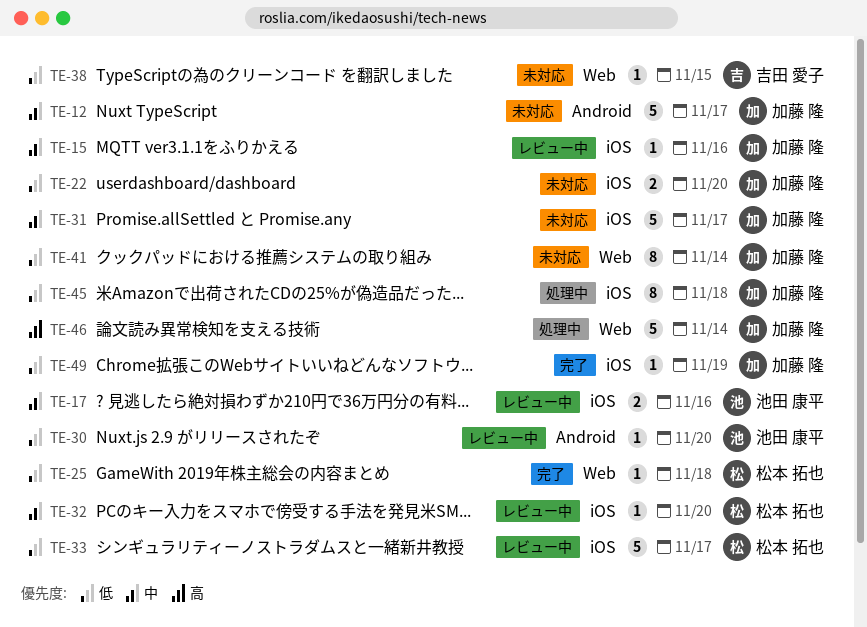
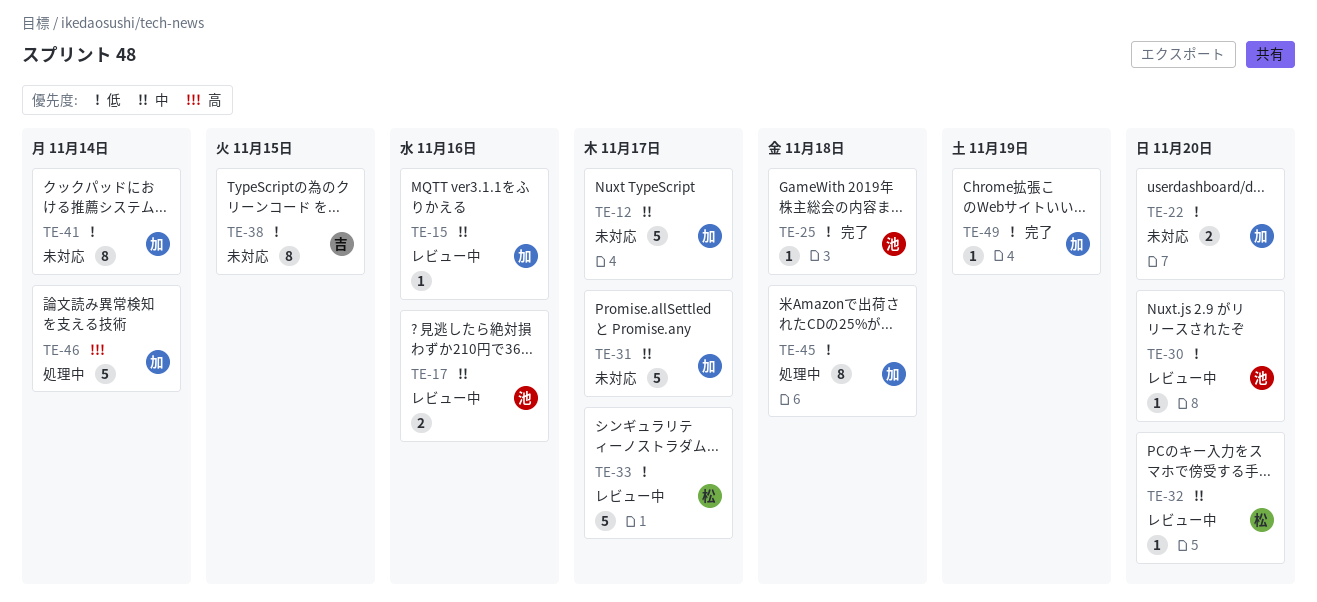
TE-25, owner: 松本 拓也 -> 池田 康平
TE-38, estimate: 1 -> 8

